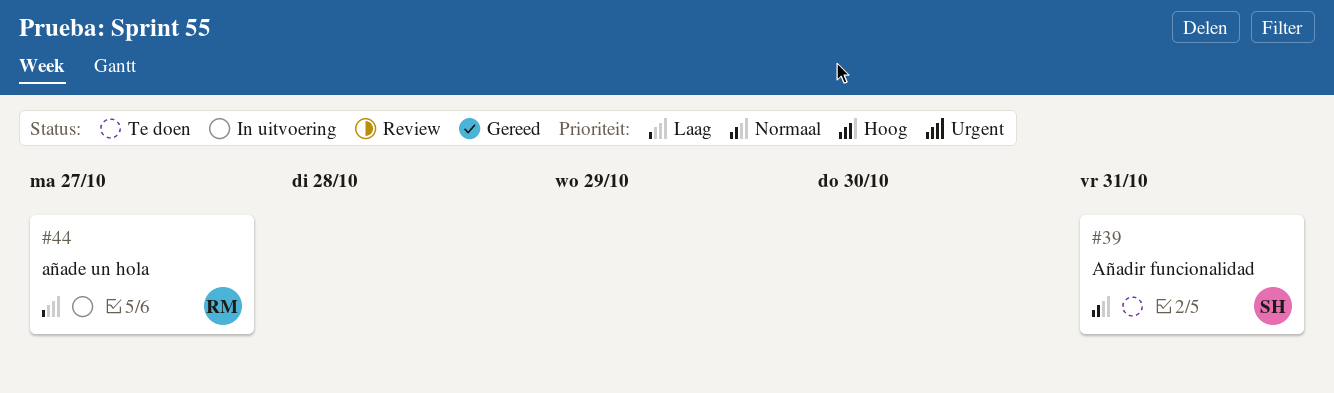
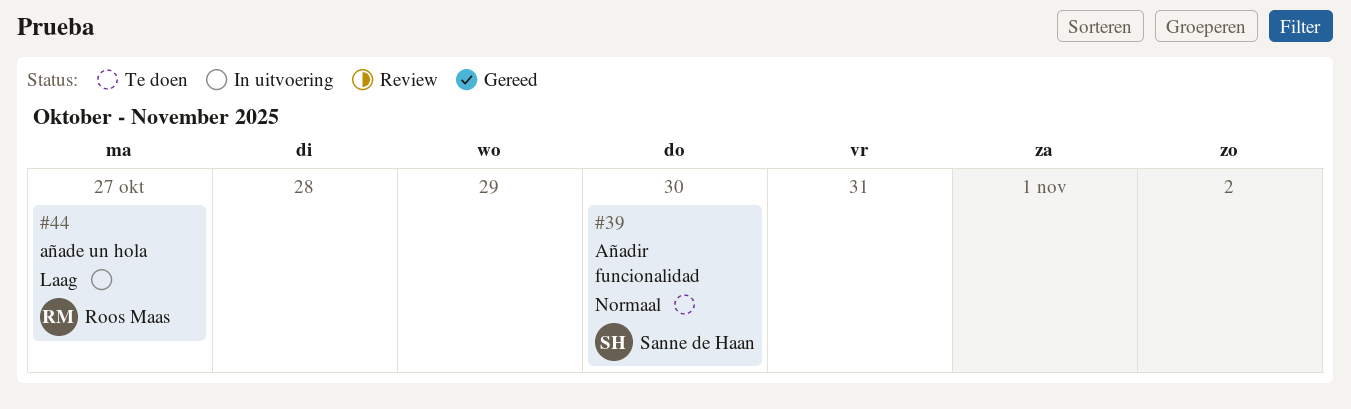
#39, due: Oct 31 -> Oct 30

